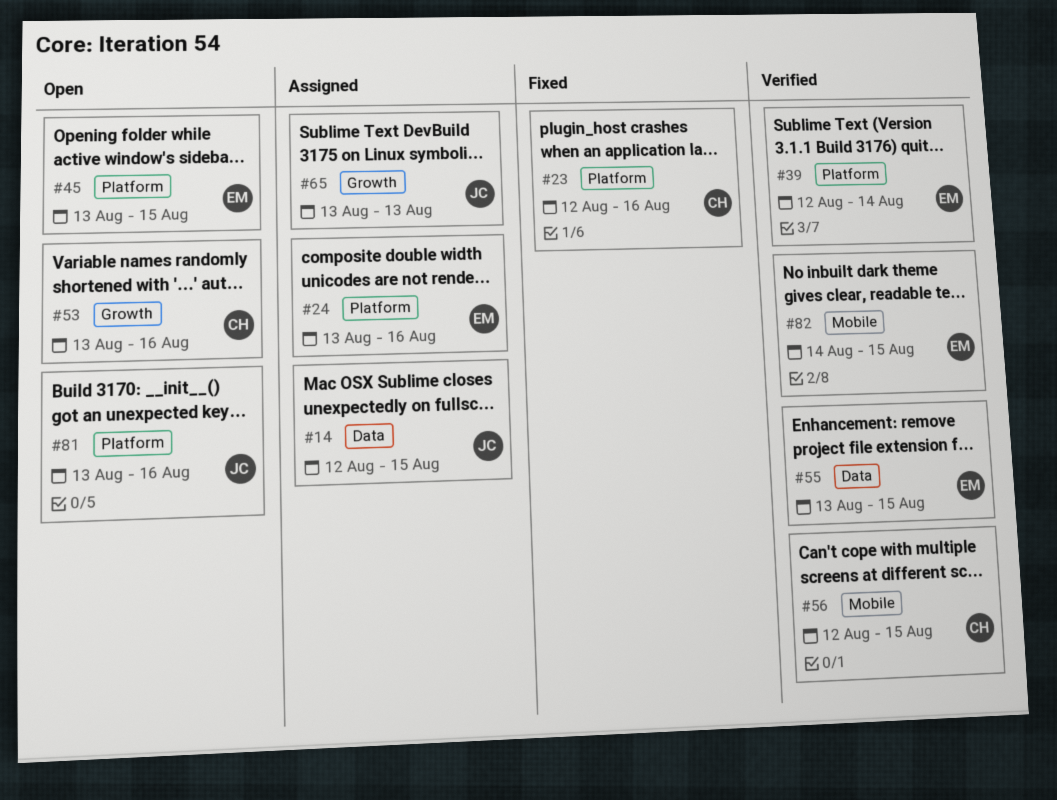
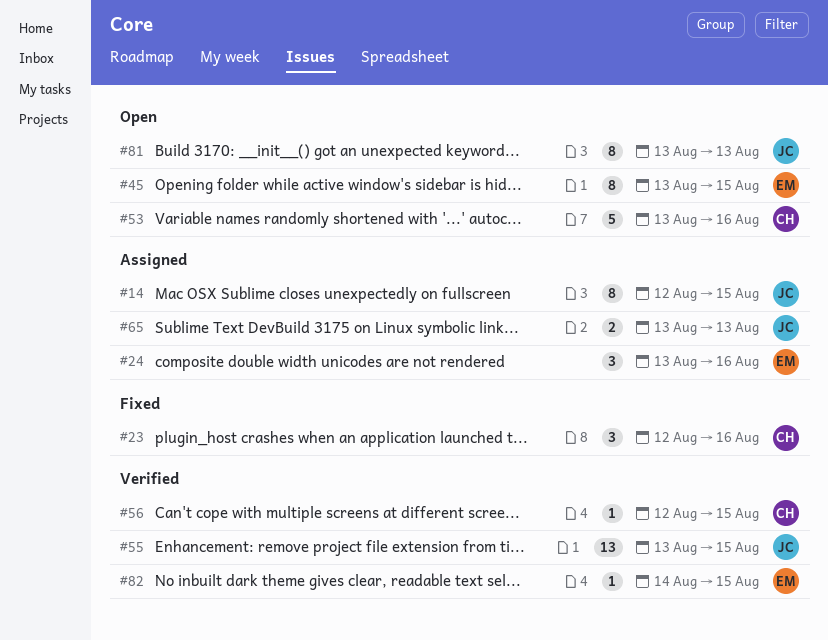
#39: present -> none
#55, owner: EM -> JC
#81, due: Aug 16 -> Aug 13

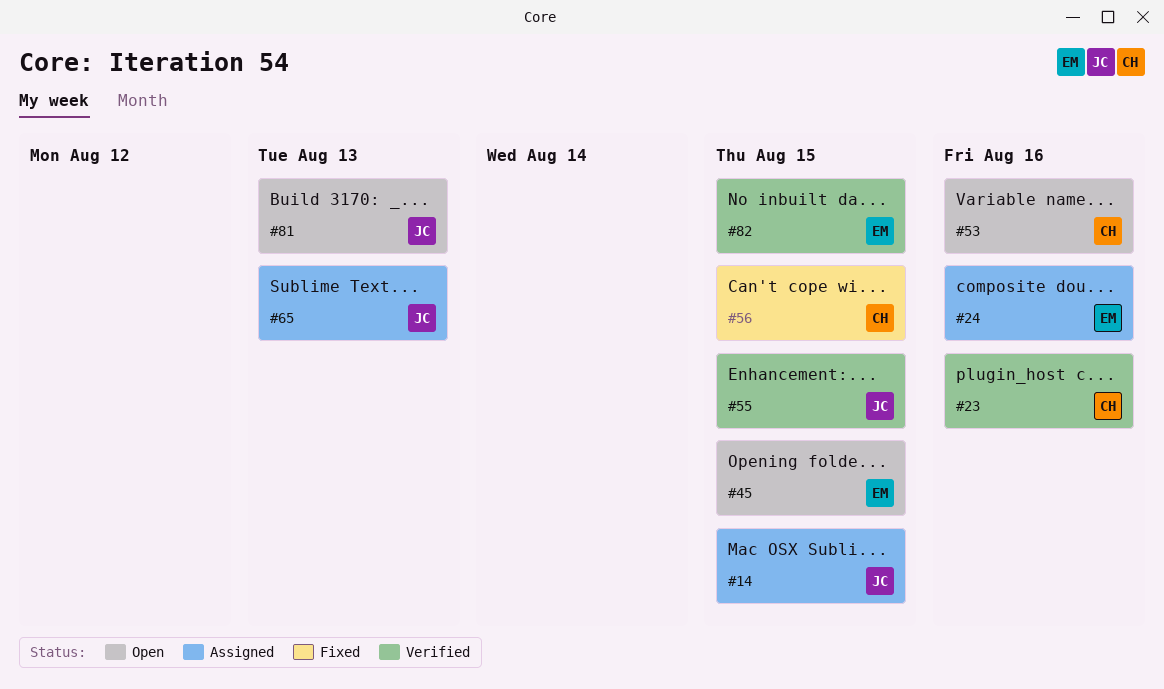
#23, status: Fixed -> Verified
#56, status: Verified -> Fixed

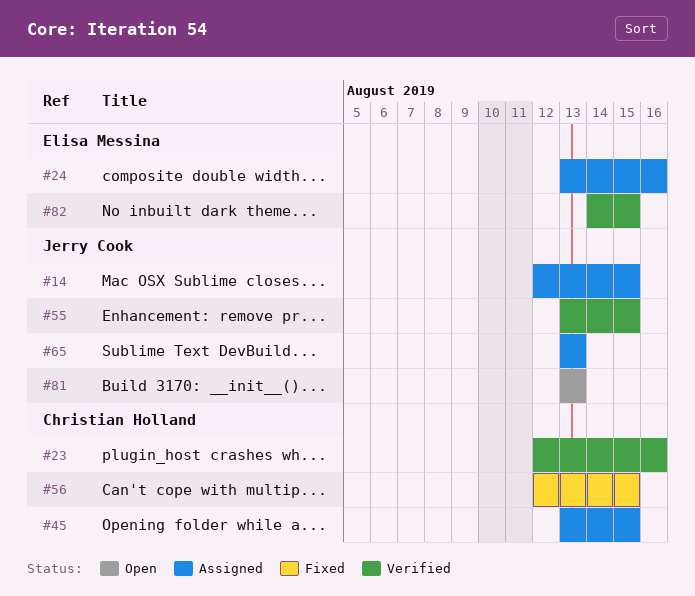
#45, status: Open -> Assigned
#45, owner: Elisa Messina -> Christian Holland
#53: present -> none

